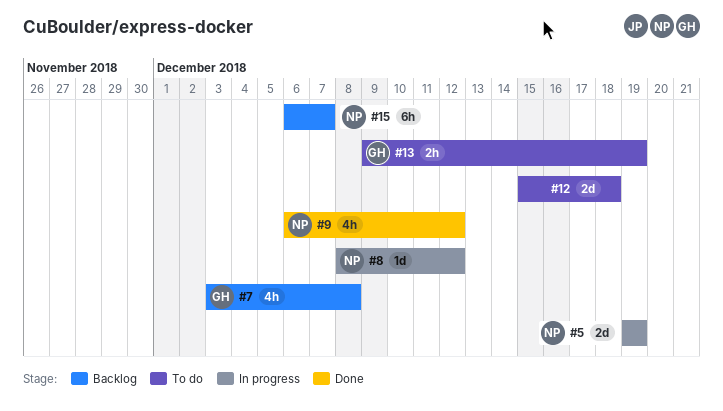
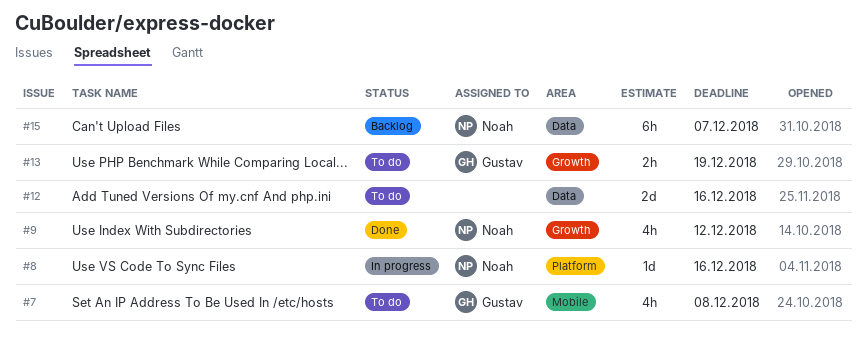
#5: present -> none
#7, status: Backlog -> To do
#8, due: Dec 12 -> Dec 16
#12, due: Dec 18 -> Dec 16

